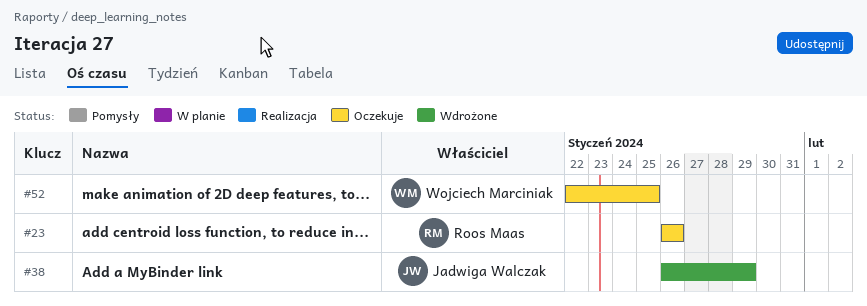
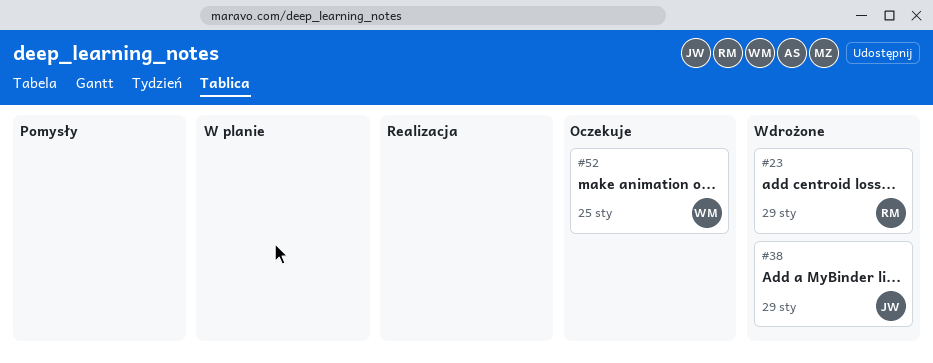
#23, status: Oczekuje -> Wdrożone
#23, due: Jan 26 -> Jan 29

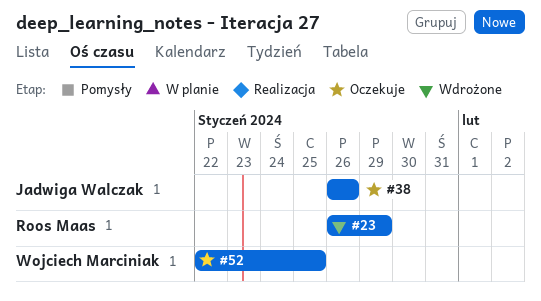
#38, status: Wdrożone -> Oczekuje
#38, due: Jan 29 -> Jan 26

